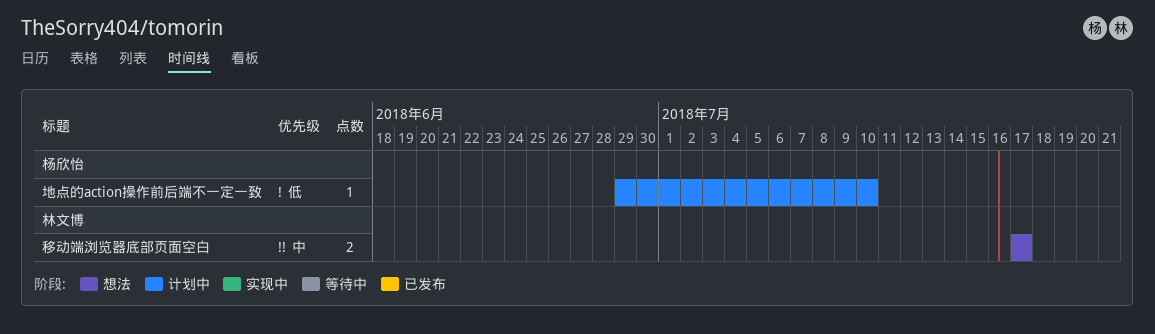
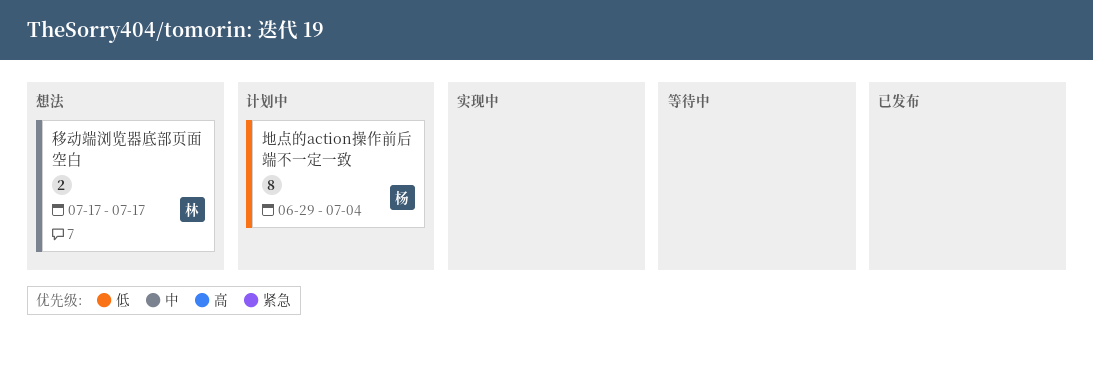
地点的action操作前后端不一定一致, estimate: 1 -> 8
地点的action操作前后端不一定一致, due: Jul 10 -> Jul 4

